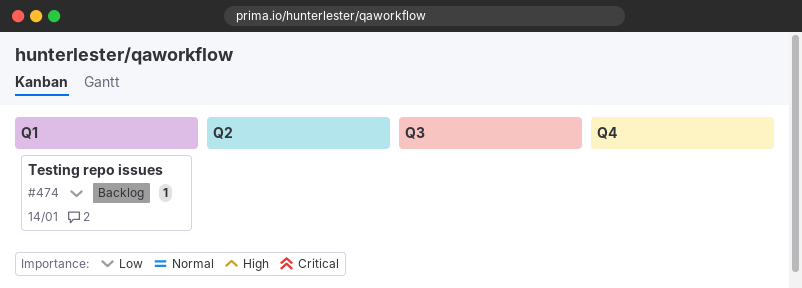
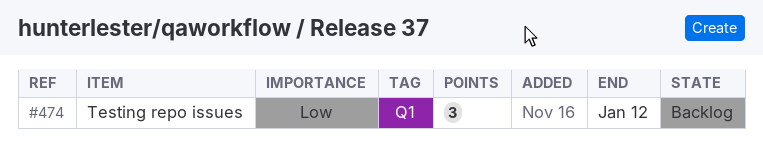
#474, estimate: 1 -> 3
#474, due: Jan 14 -> Jan 12

